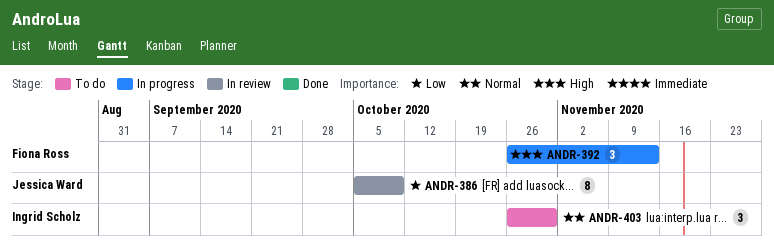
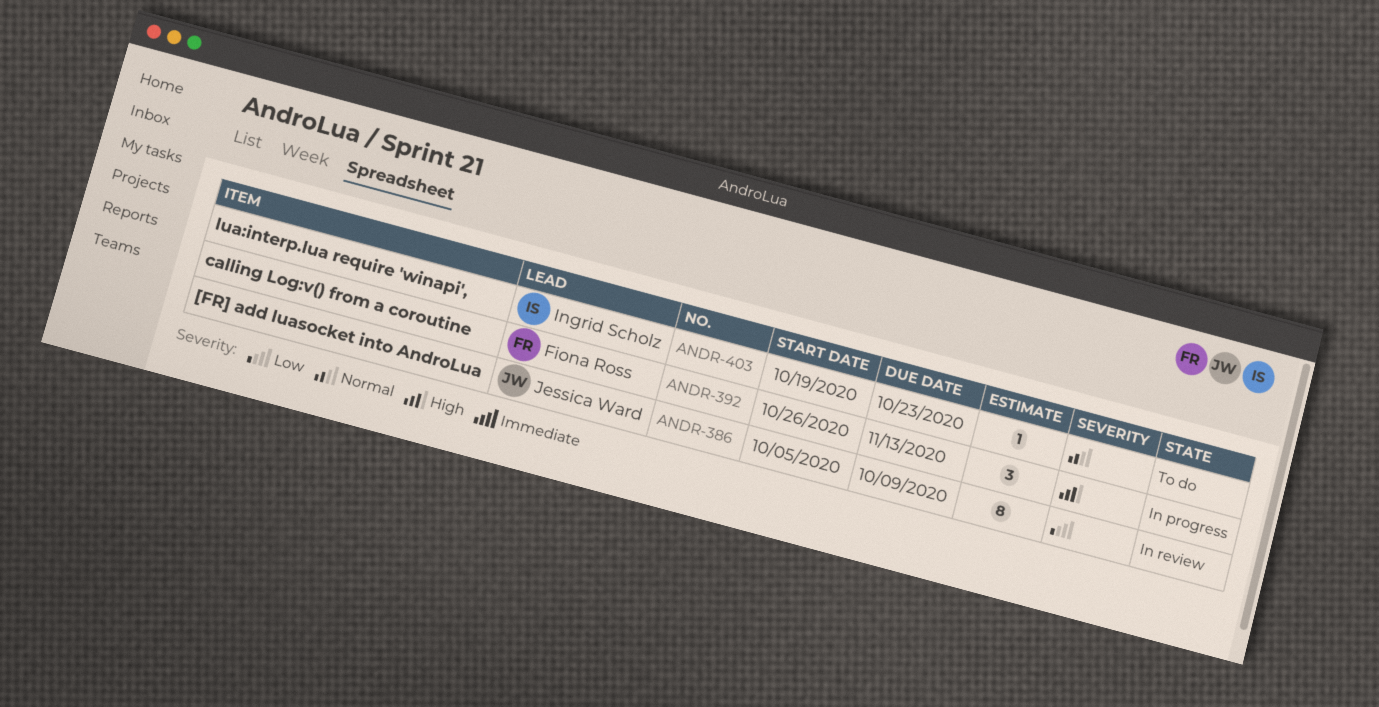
ANDR-403, estimate: 3 -> 1
ANDR-403, start: Oct 26 -> Oct 19
ANDR-403, due: Oct 30 -> Oct 23

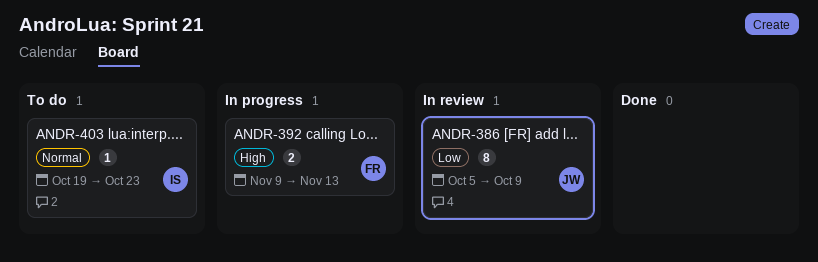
ANDR-392, estimate: 3 -> 2
ANDR-392, start: Oct 26 -> Nov 9

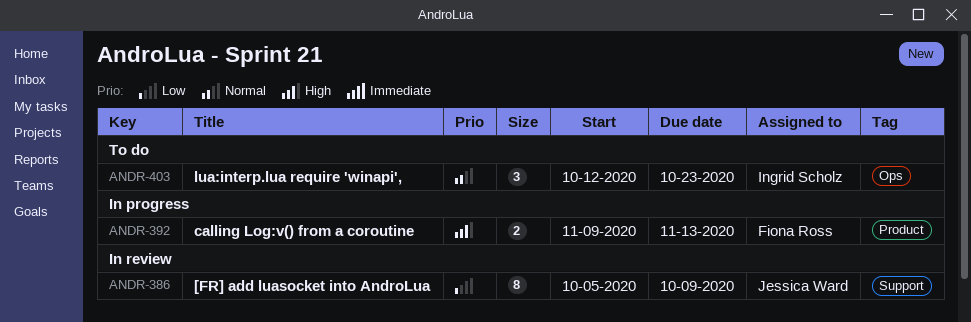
ANDR-403, estimate: 1 -> 3
ANDR-403, start: Oct 19 -> Oct 12

